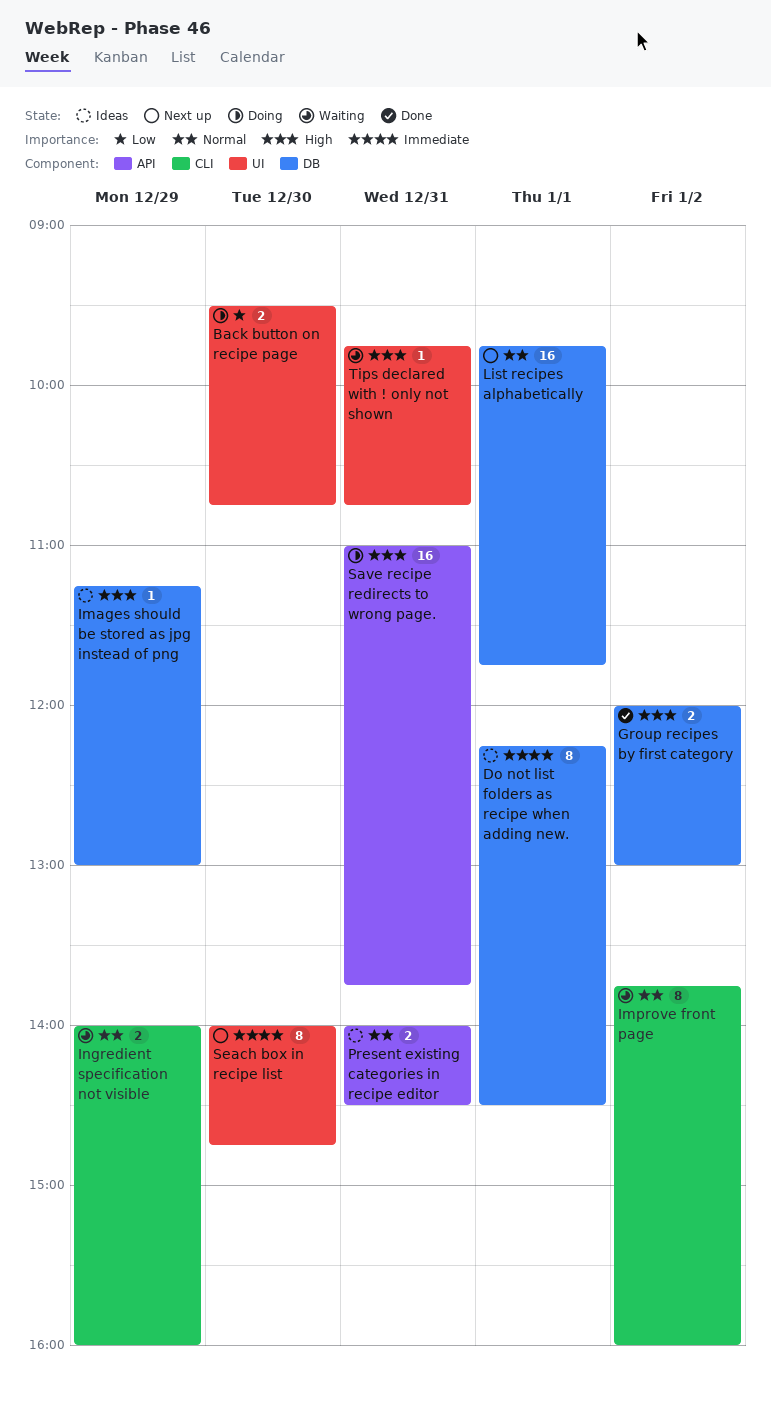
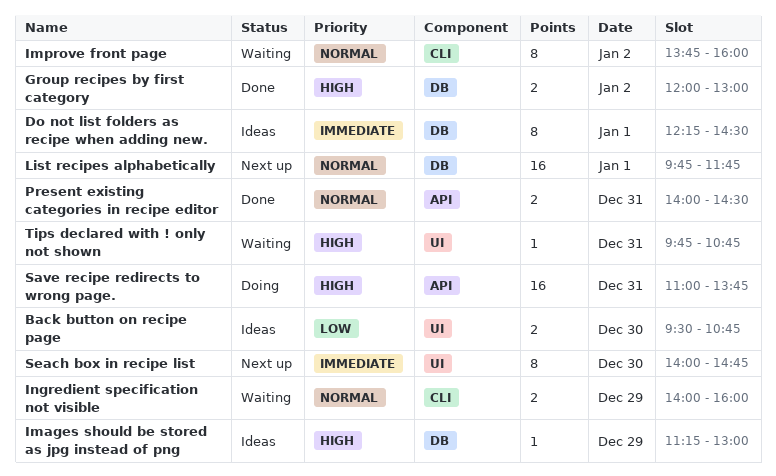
Back button on recipe page, status: Doing -> Ideas
Present existing categories in recipe editor, status: Ideas -> Done

